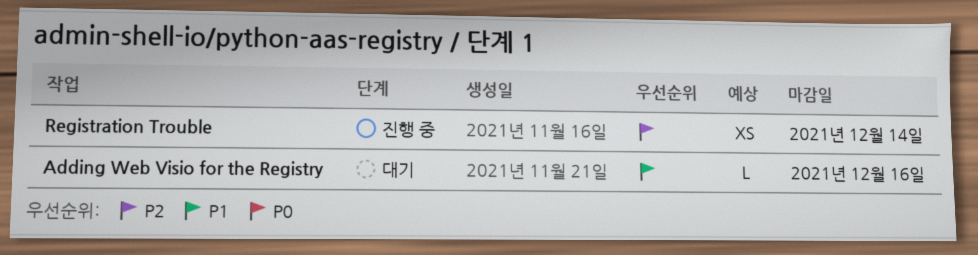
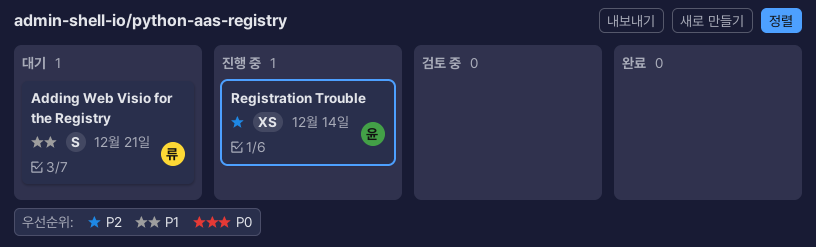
Adding Web Visio for the Registry, estimate: L -> S
Adding Web Visio for the Registry, due: Dec 16 -> Dec 21

